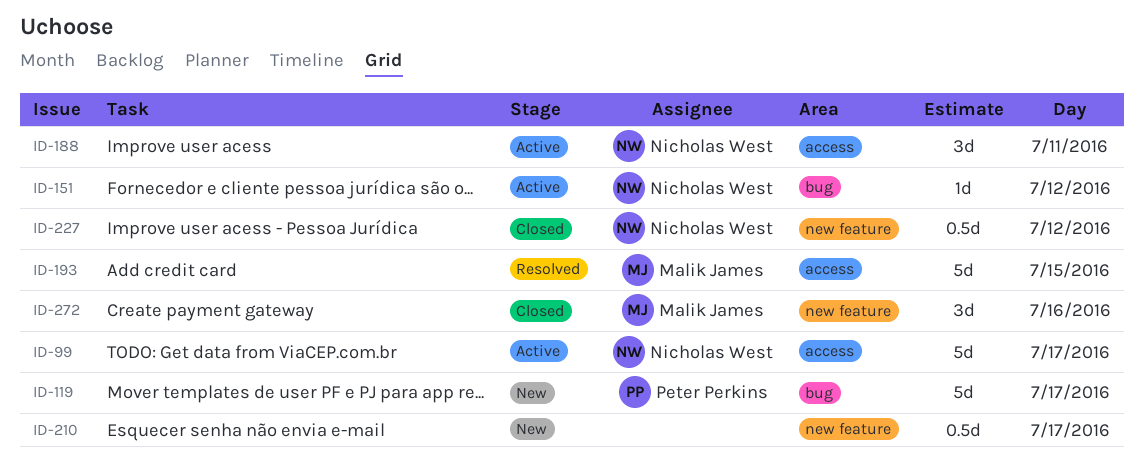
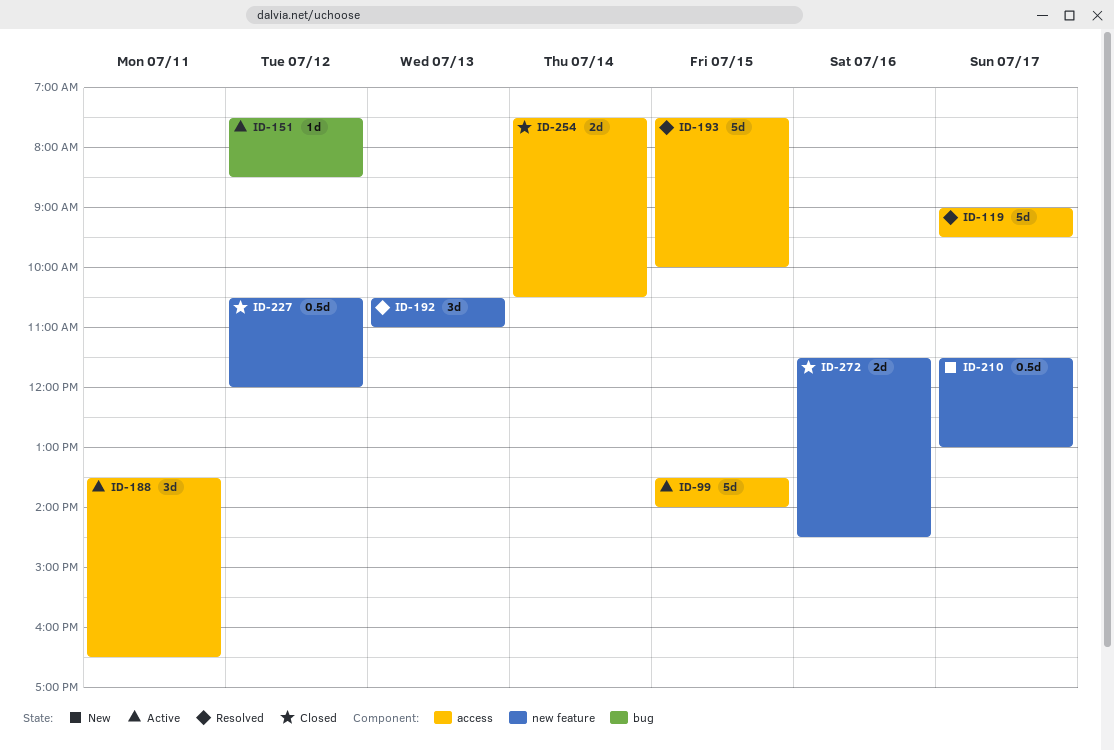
ID-99, day: Jul 17 -> Jul 15
ID-119, status: New -> Resolved
ID-119, label: bug -> access
ID-192: none -> present
ID-254: none -> present
ID-272, estimate: 3d -> 2d

